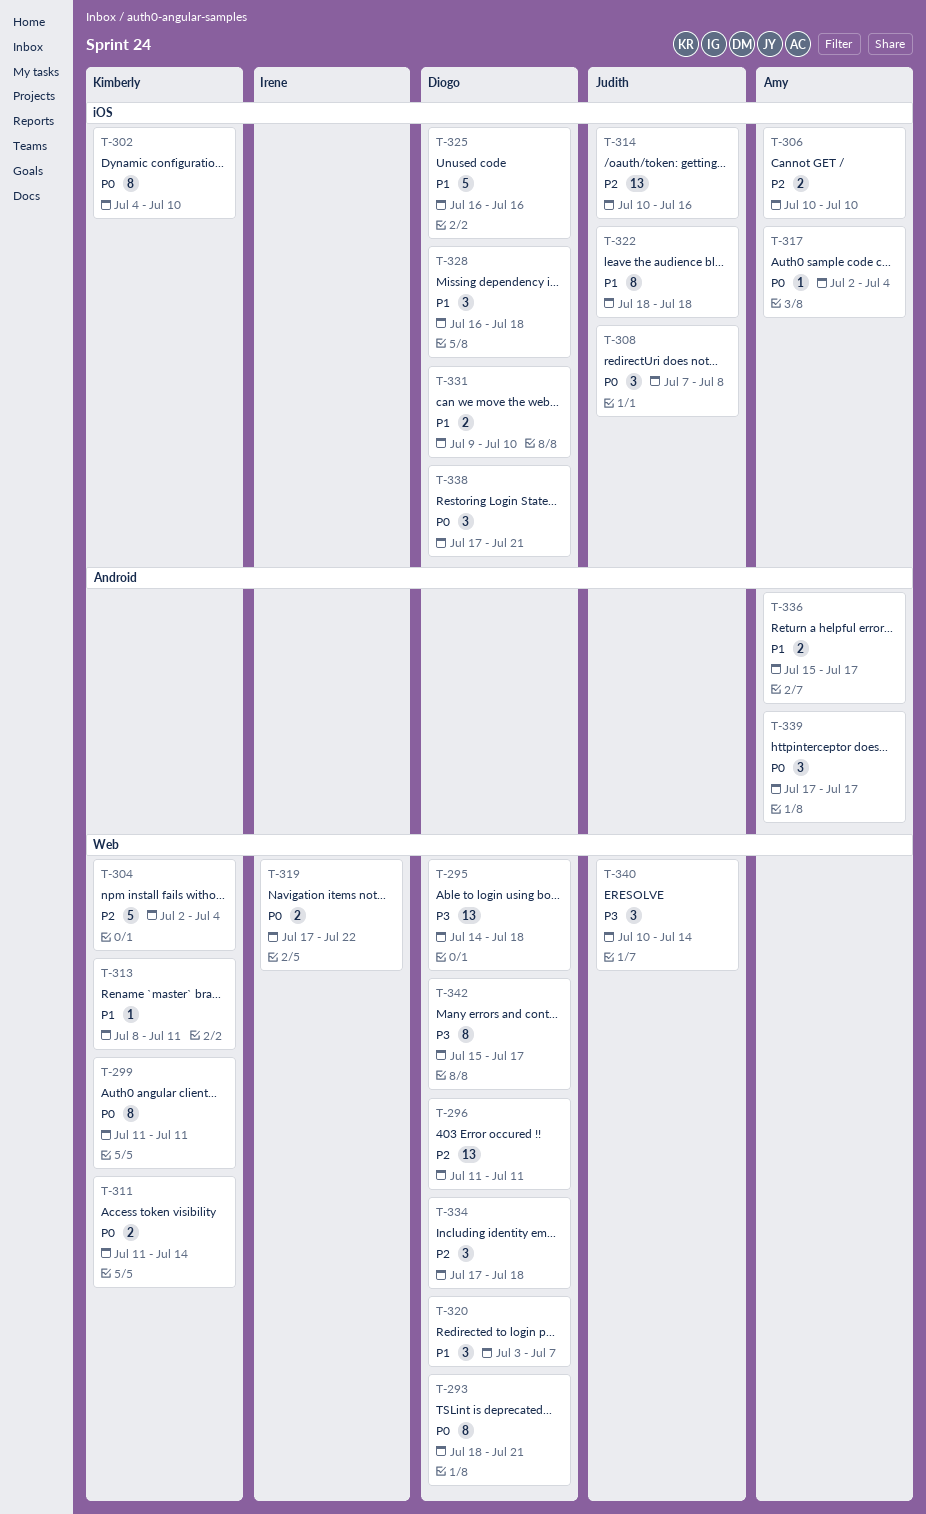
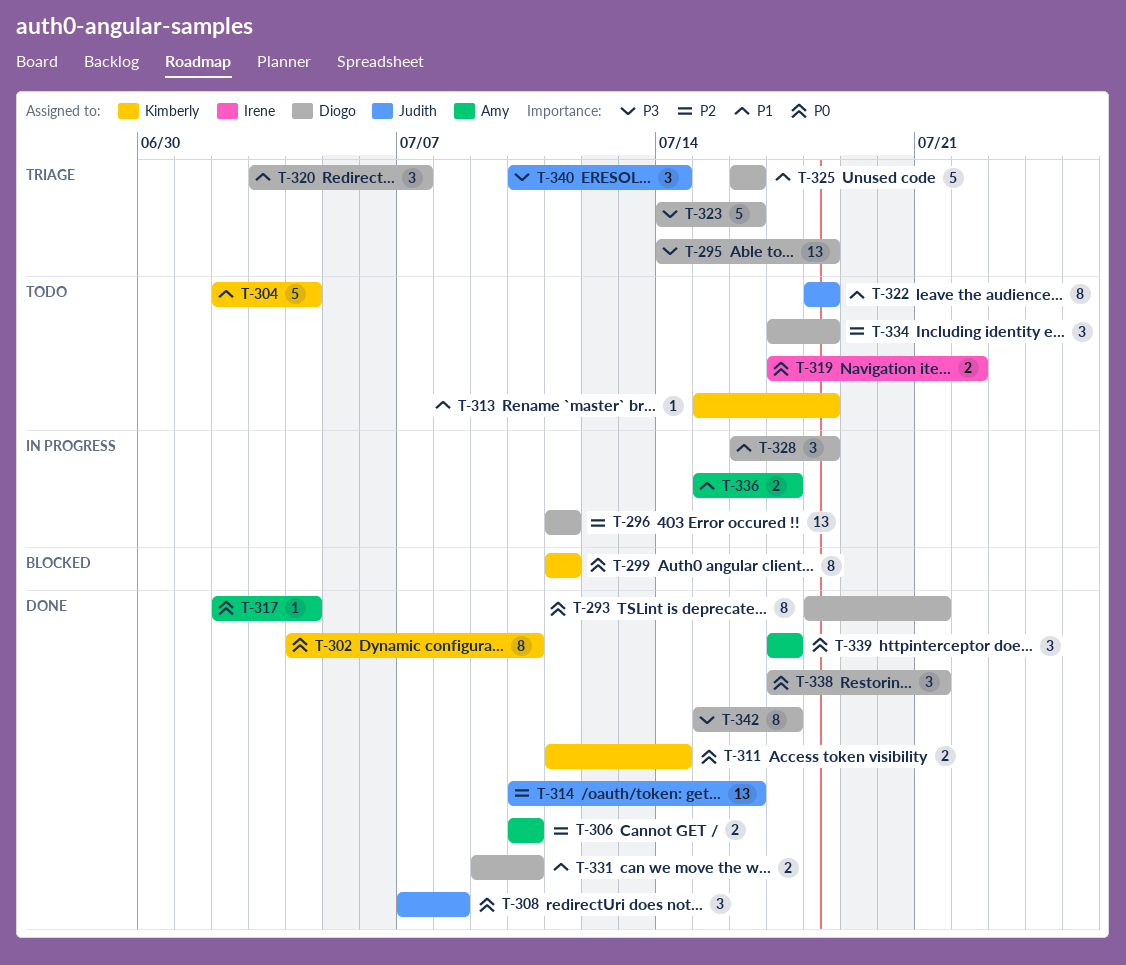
T-304, priority: P2 -> P1
T-313, start: Jul 8 -> Jul 15
T-313, due: Jul 11 -> Jul 18
T-323: none -> present

